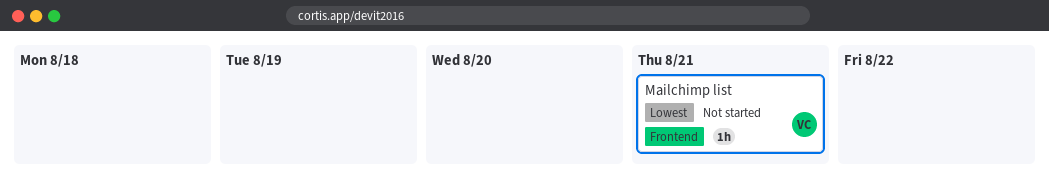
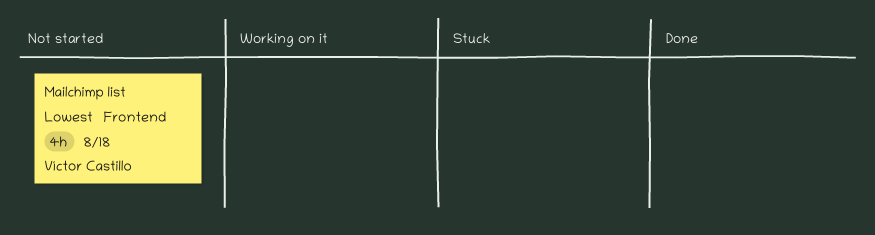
Mailchimp list, estimate: 1h -> 4h
Mailchimp list, due: Aug 21 -> Aug 18

